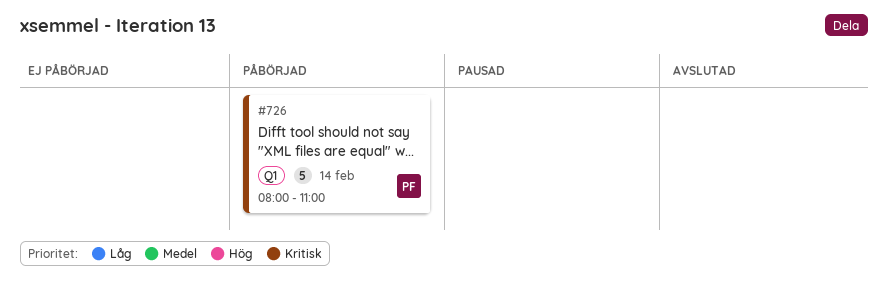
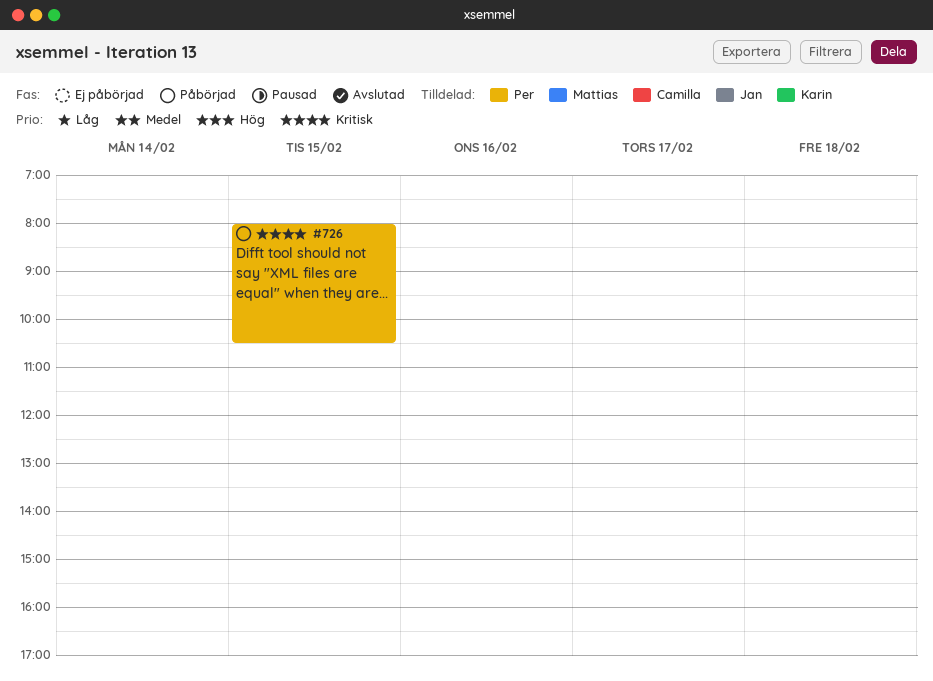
#726, day: Feb 14 -> Feb 15
#726, ends: 11:00 -> 10:30

